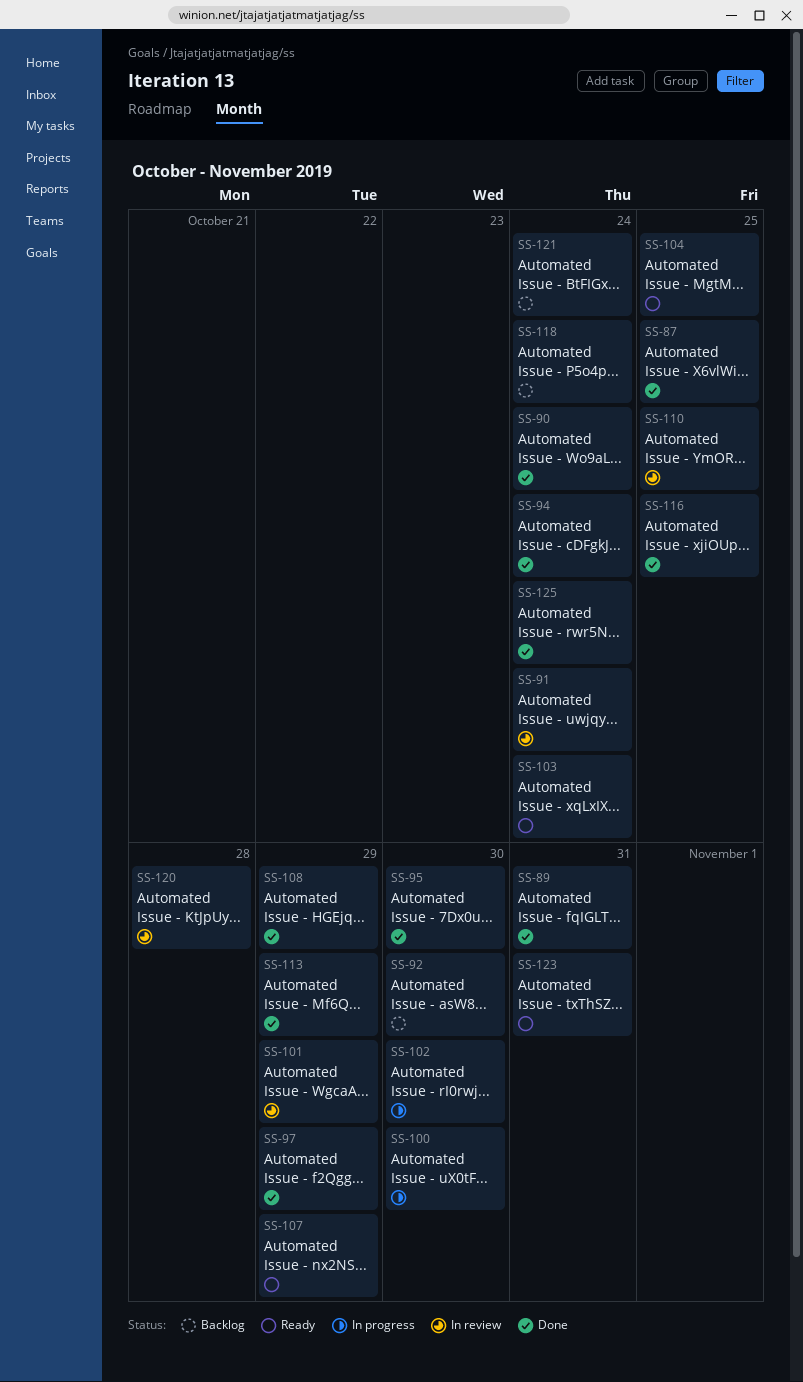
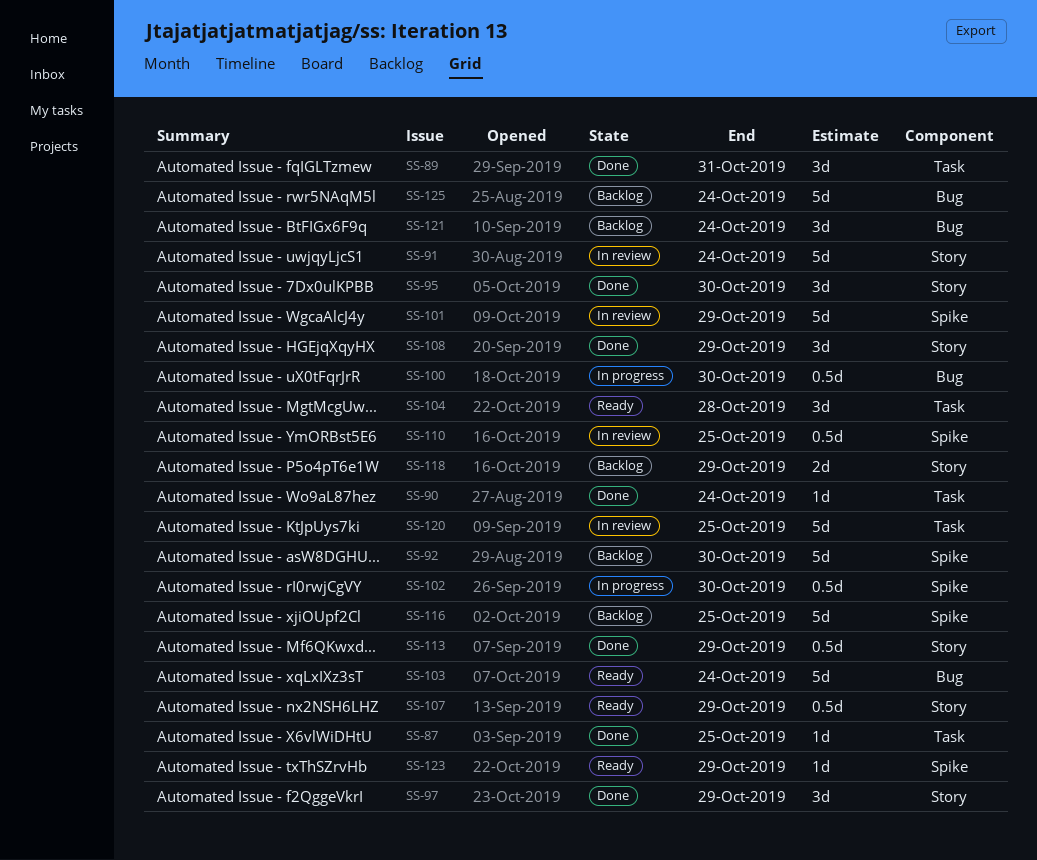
SS-94: present -> none
SS-104, due: Oct 25 -> Oct 28
SS-116, status: Done -> Backlog
SS-118, due: Oct 24 -> Oct 29
SS-120, due: Oct 28 -> Oct 25
SS-123, due: Oct 31 -> Oct 29
SS-125, status: Done -> Backlog

